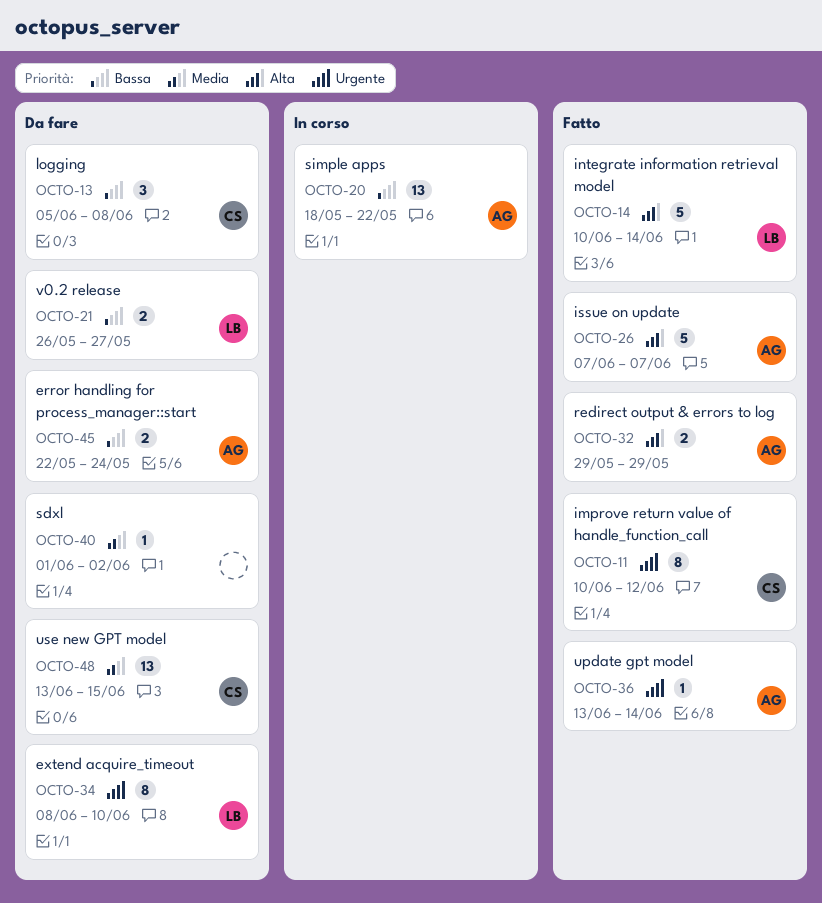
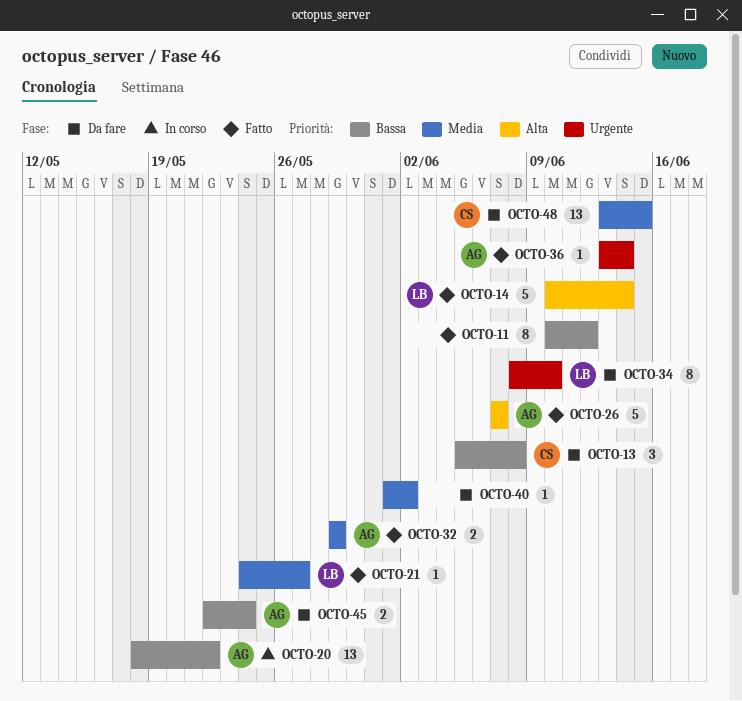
OCTO-11, owner: CS -> none
OCTO-11, priority: Urgente -> Bassa
OCTO-21, status: Da fare -> Fatto
OCTO-21, priority: Bassa -> Media
OCTO-21, estimate: 2 -> 1
OCTO-21, start: May 26 -> May 24
OCTO-32, priority: Alta -> Media

